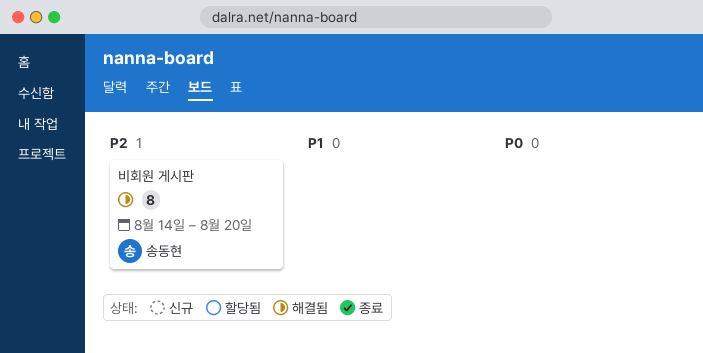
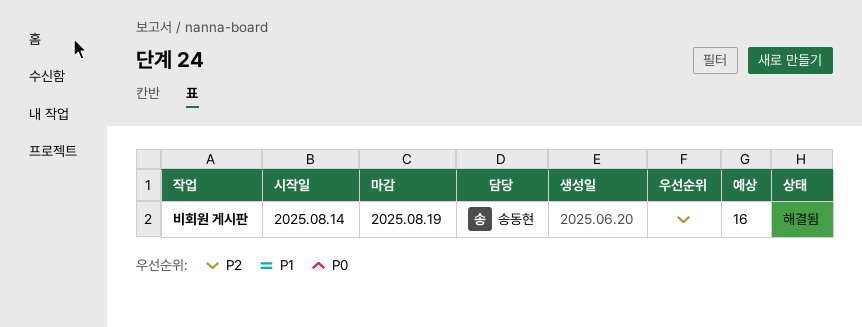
비회원 게시판, estimate: 8 -> 16
비회원 게시판, due: Aug 20 -> Aug 19

